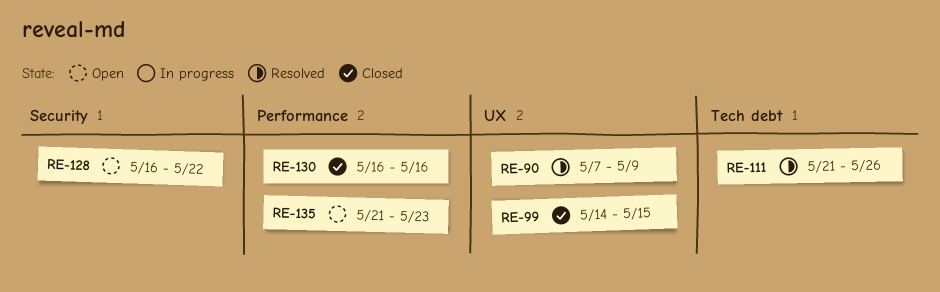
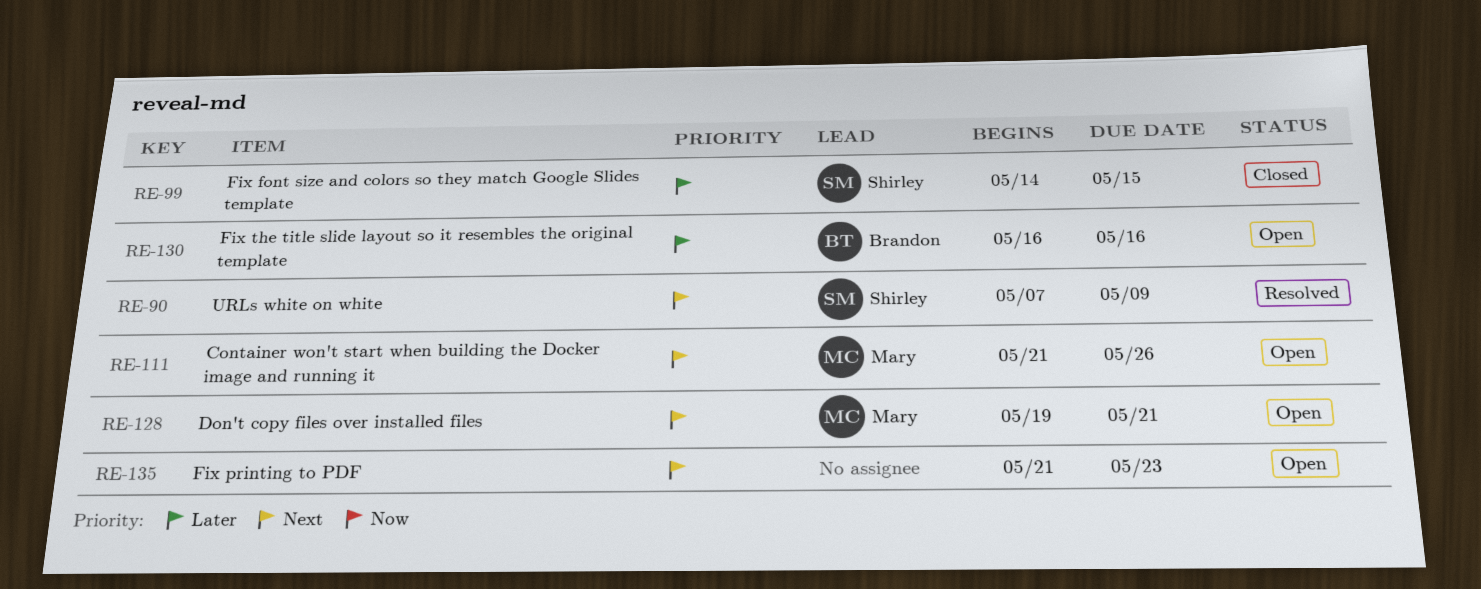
RE-111, status: Resolved -> Open
RE-128, start: May 16 -> May 19
RE-128, due: May 22 -> May 21
RE-130, status: Closed -> Open

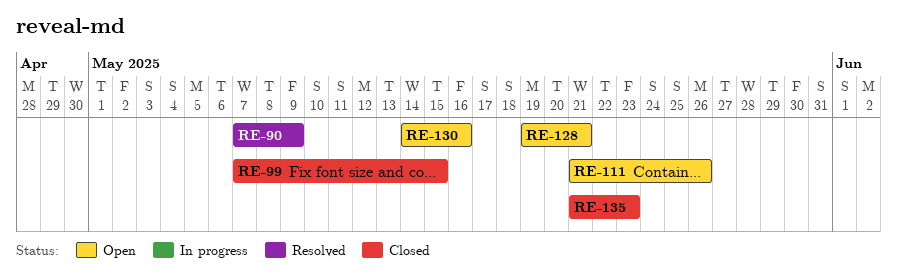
RE-99, start: May 14 -> May 7
RE-130, start: May 16 -> May 14
RE-135, status: Open -> Closed

